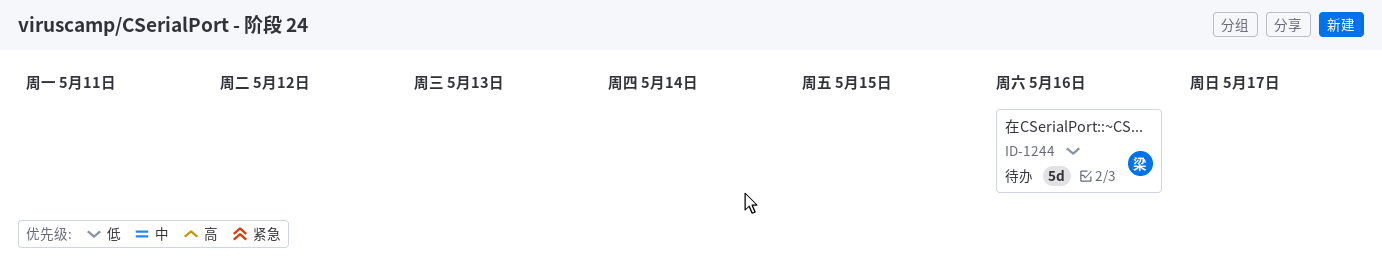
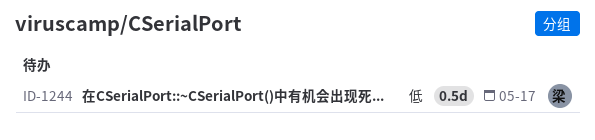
ID-1244, estimate: 5d -> 0.5d
ID-1244, due: May 16 -> May 17

